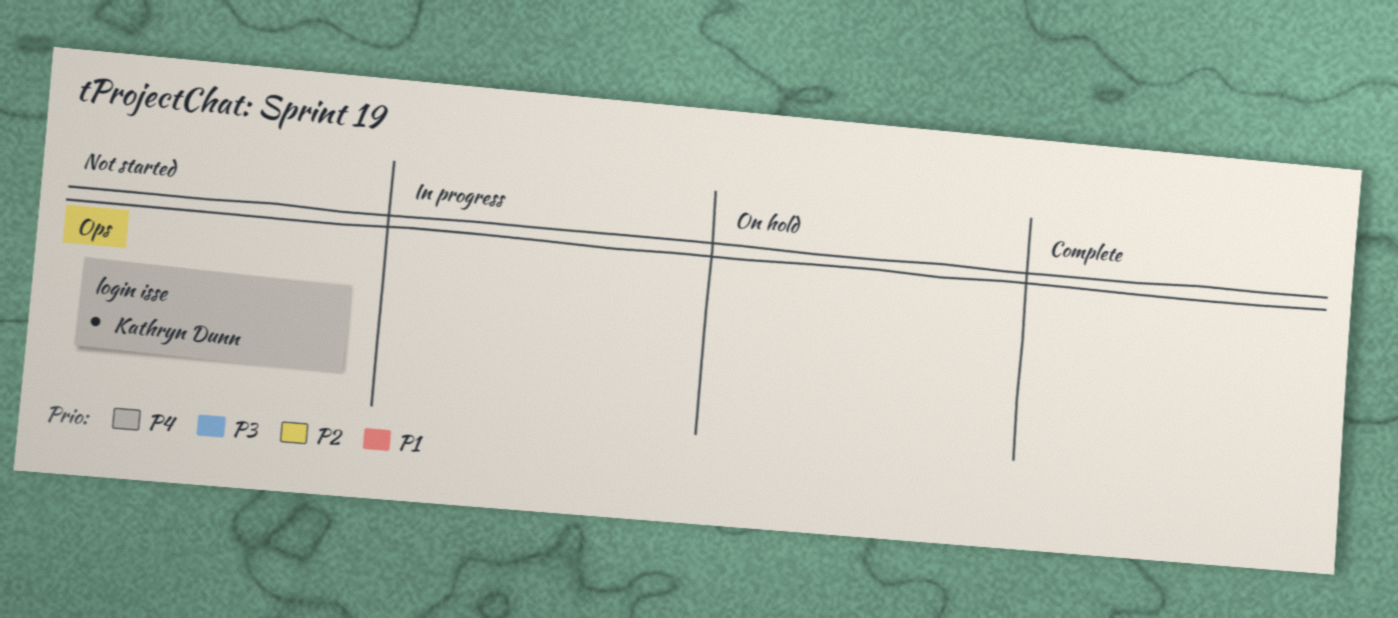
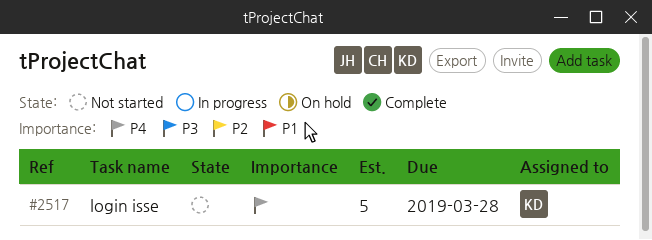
login isse, estimate: 1 -> 5

